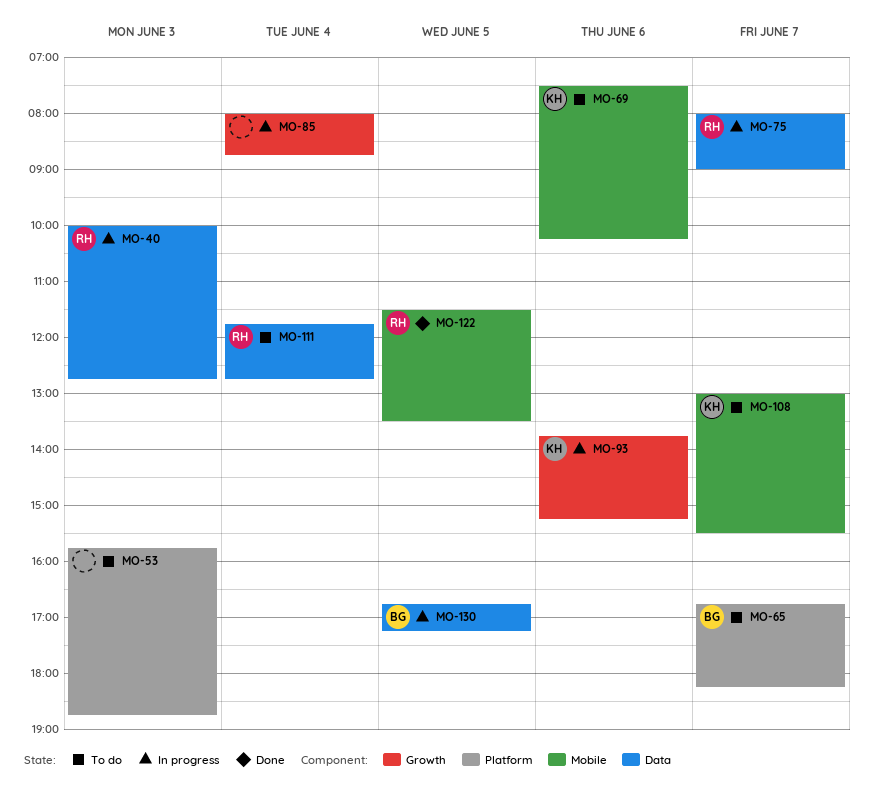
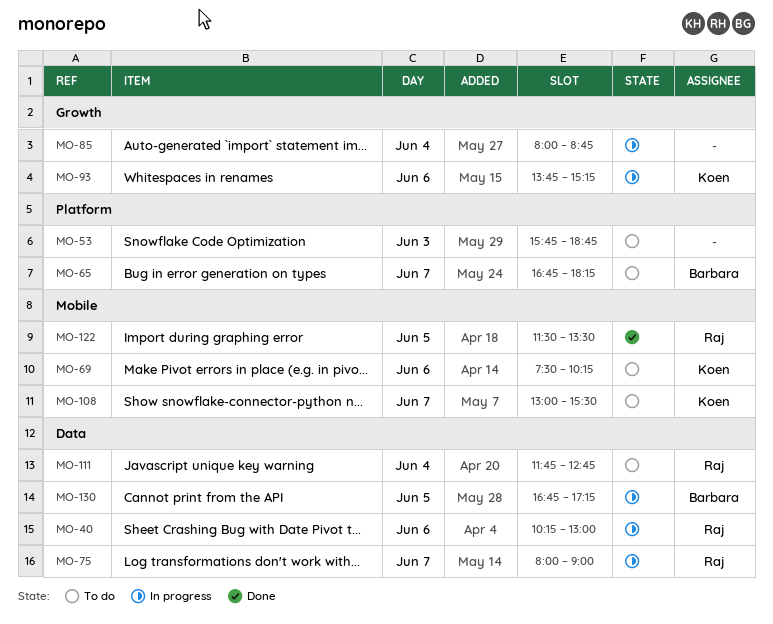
MO-40, day: Jun 3 -> Jun 6
MO-40, begins: 10:00 -> 10:15
MO-40, ends: 12:45 -> 13:00

